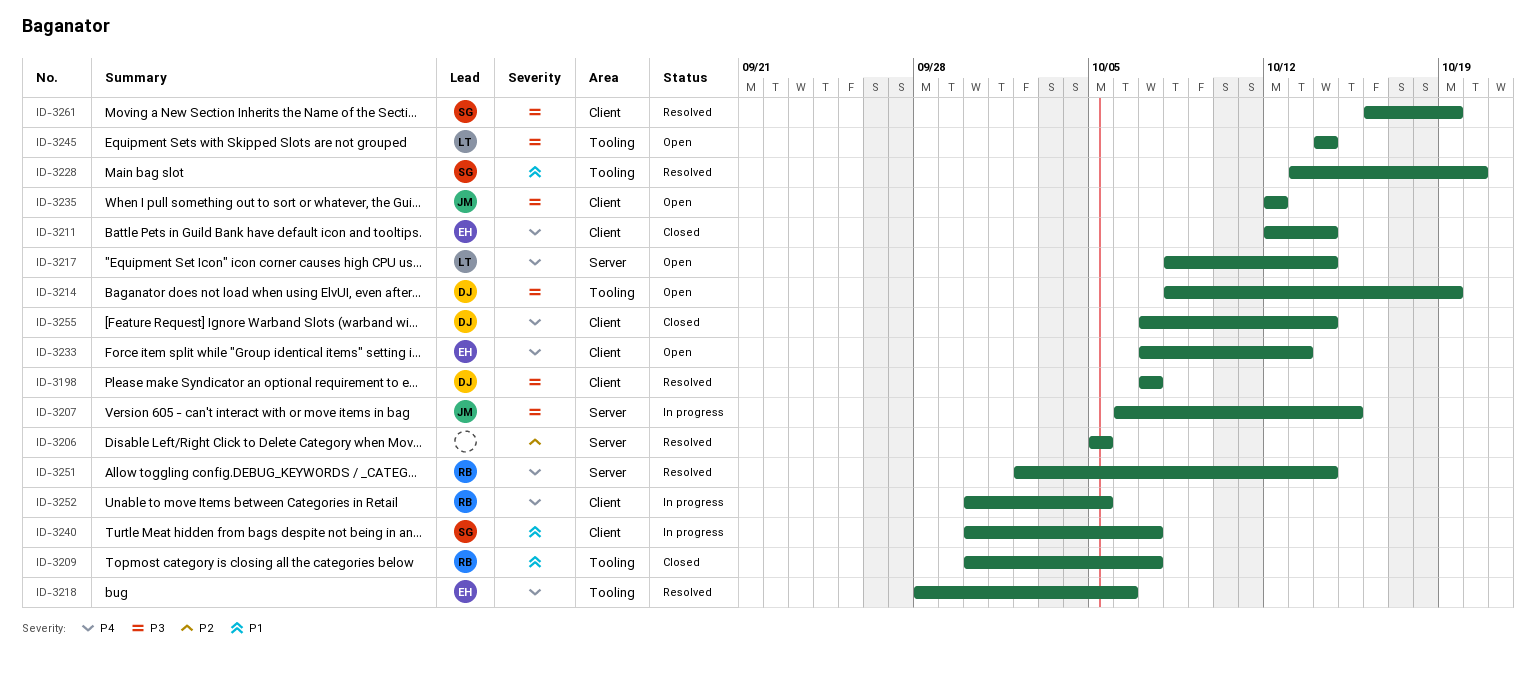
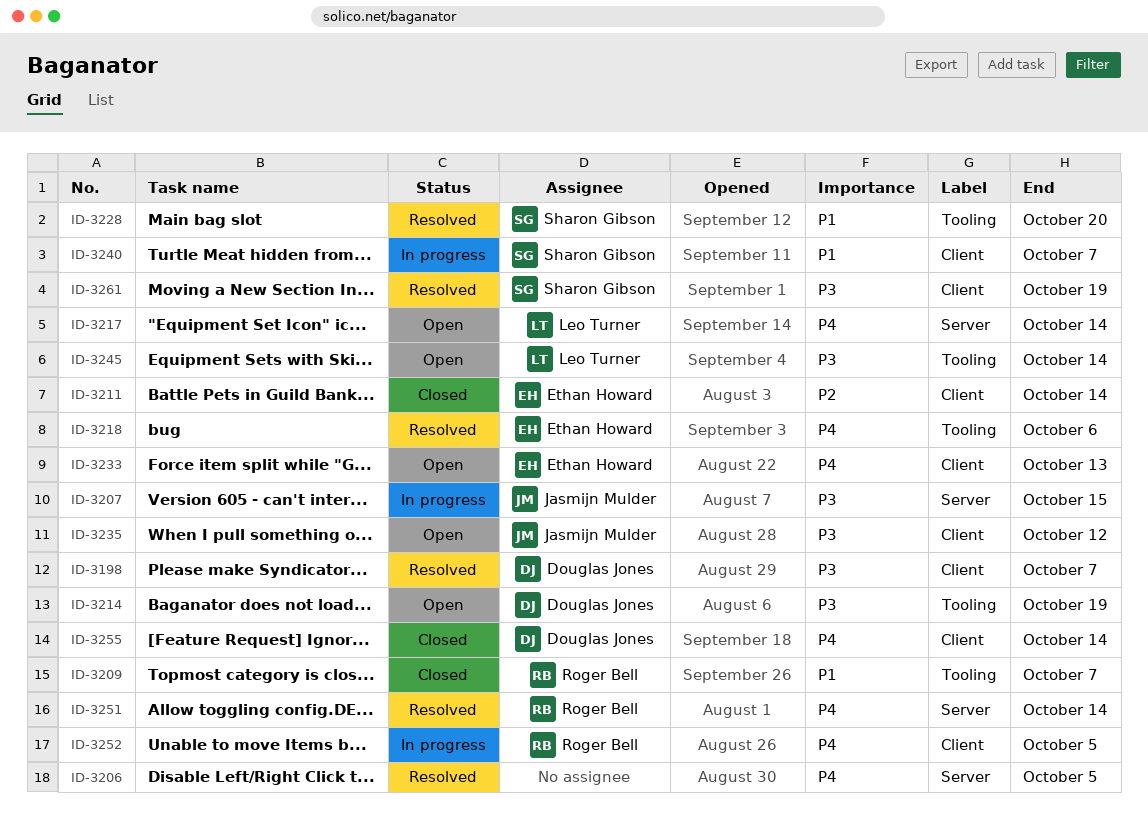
ID-3206, priority: P2 -> P4
ID-3211, priority: P4 -> P2

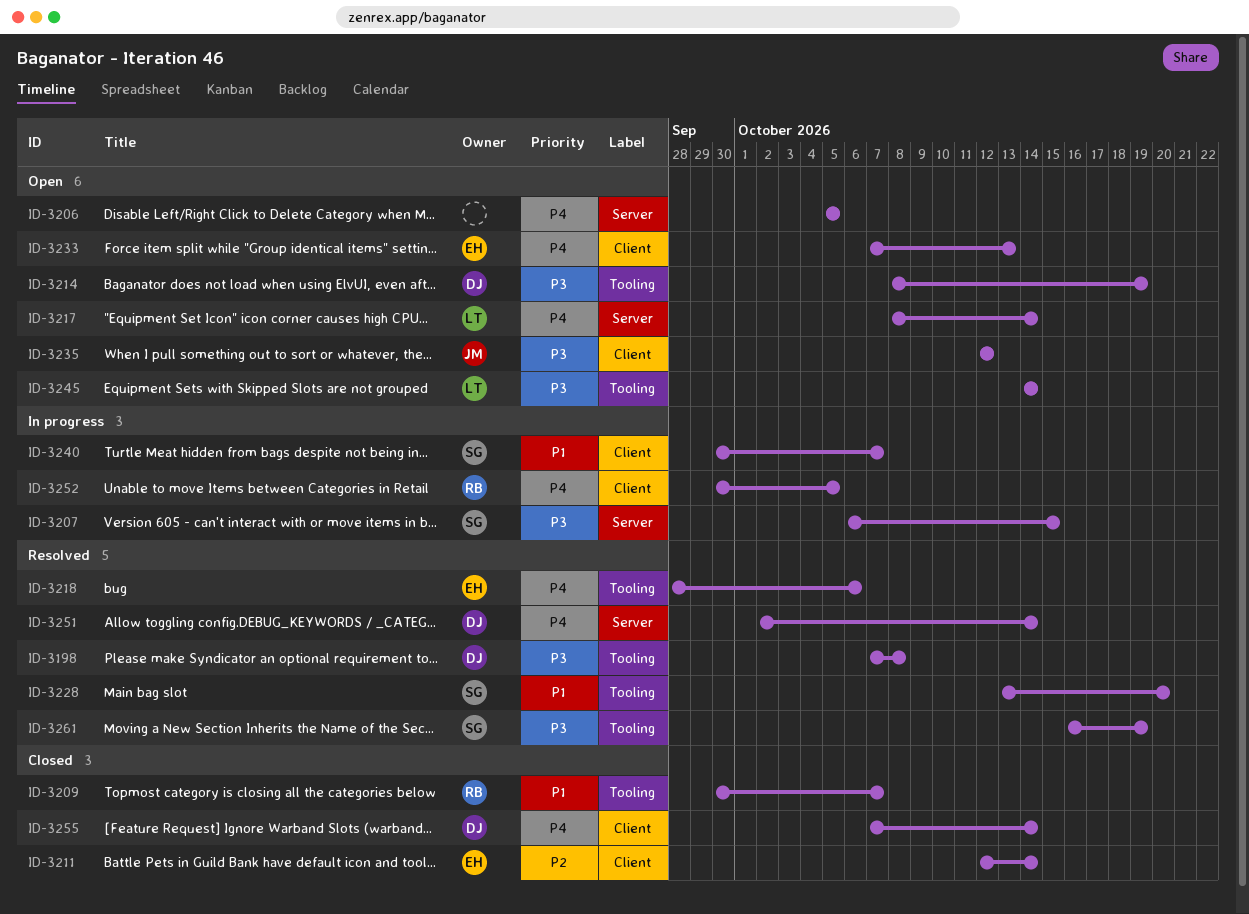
ID-3198, label: Client -> Tooling
ID-3198, due: Oct 7 -> Oct 8
ID-3206, status: Resolved -> Open
ID-3207, owner: Jasmijn Mulder -> Sharon Gibson
ID-3251, owner: Roger Bell -> Douglas Jones
ID-3261, label: Client -> Tooling

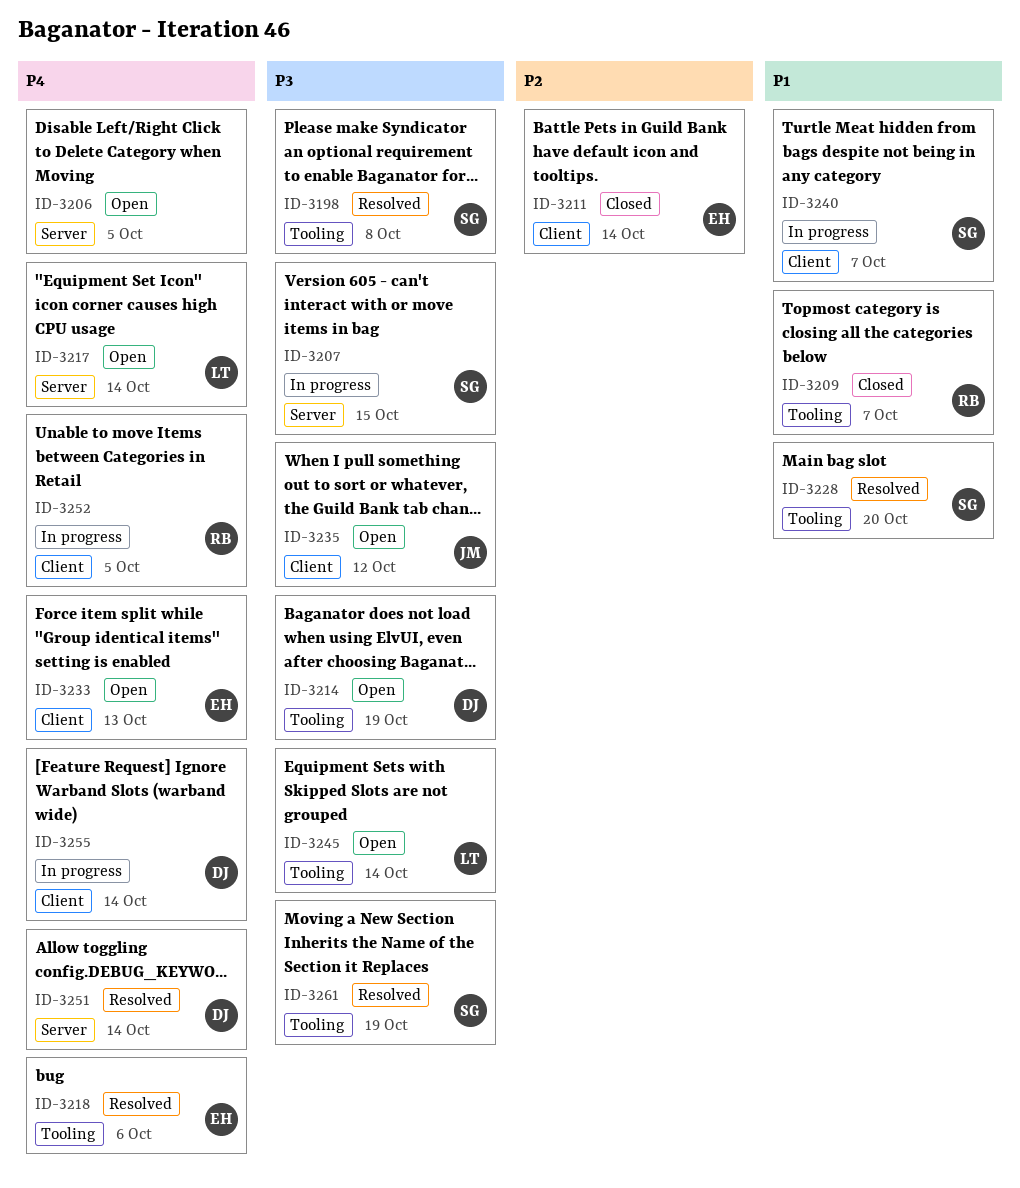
ID-3198, owner: DJ -> SG
ID-3255, status: Closed -> In progress

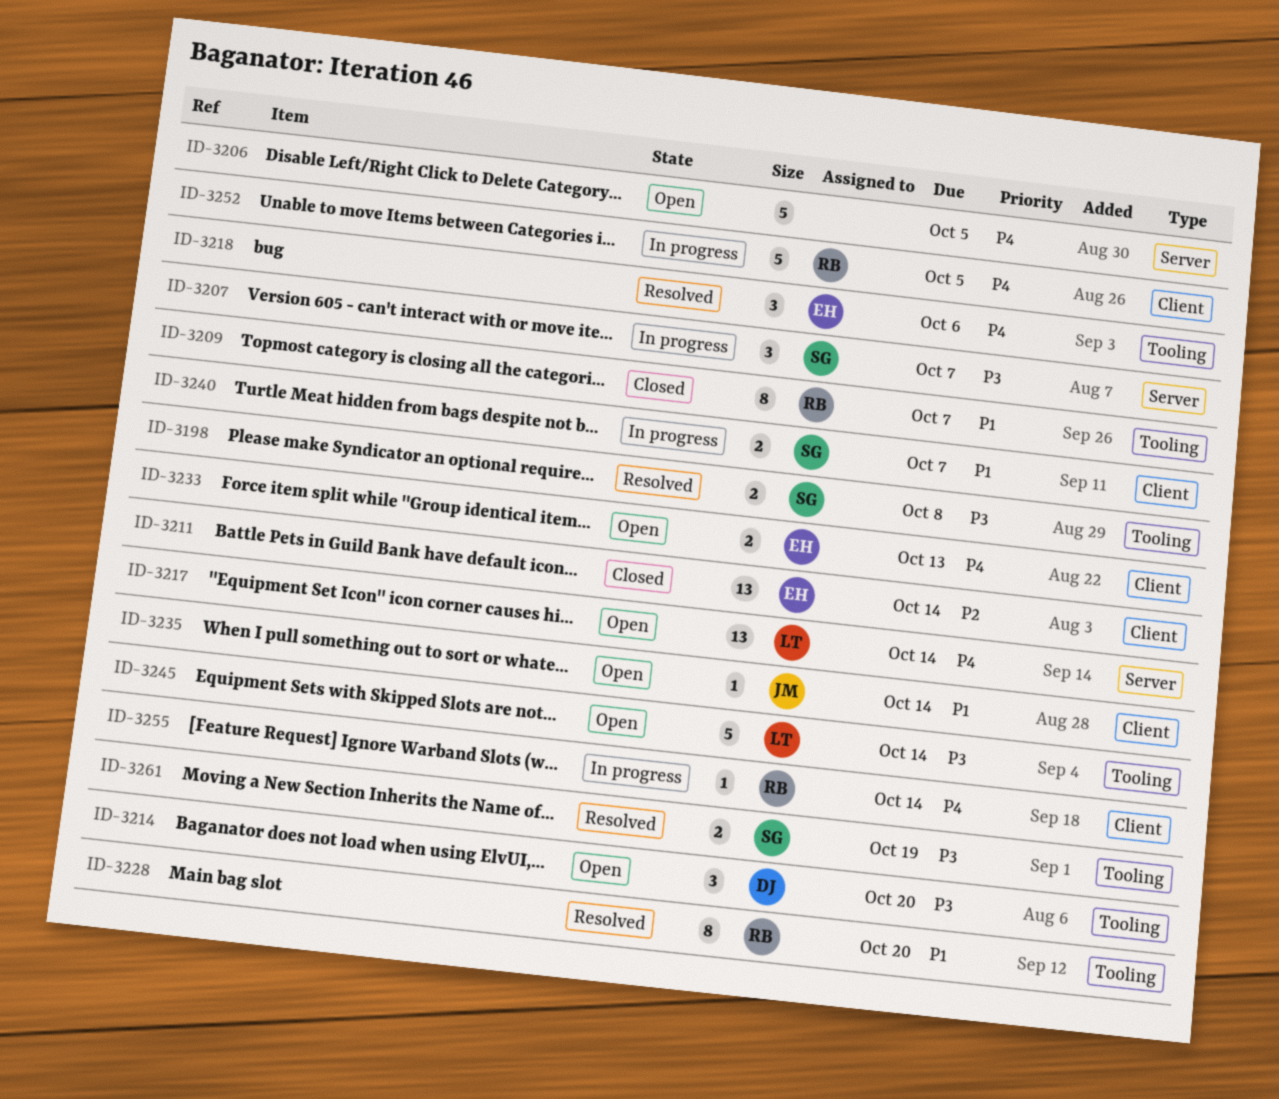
ID-3207, due: Oct 15 -> Oct 7
ID-3214, due: Oct 19 -> Oct 20
ID-3228, owner: SG -> RB
ID-3235, priority: P3 -> P1
ID-3235, due: Oct 12 -> Oct 14
ID-3251: present -> none
ID-3255, owner: DJ -> RB

